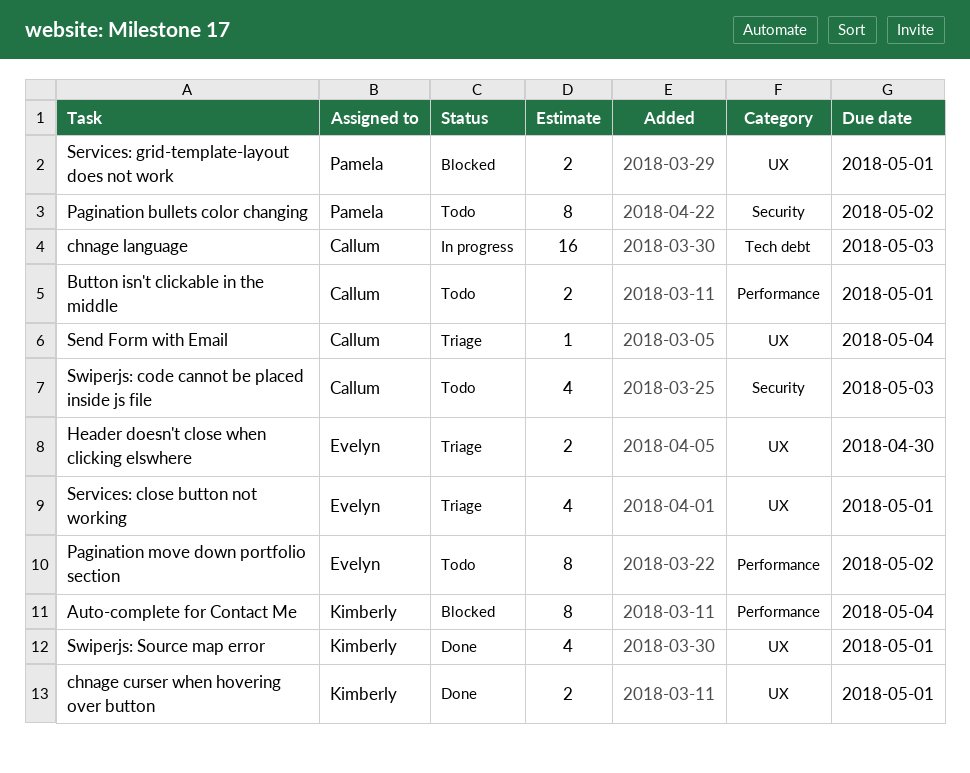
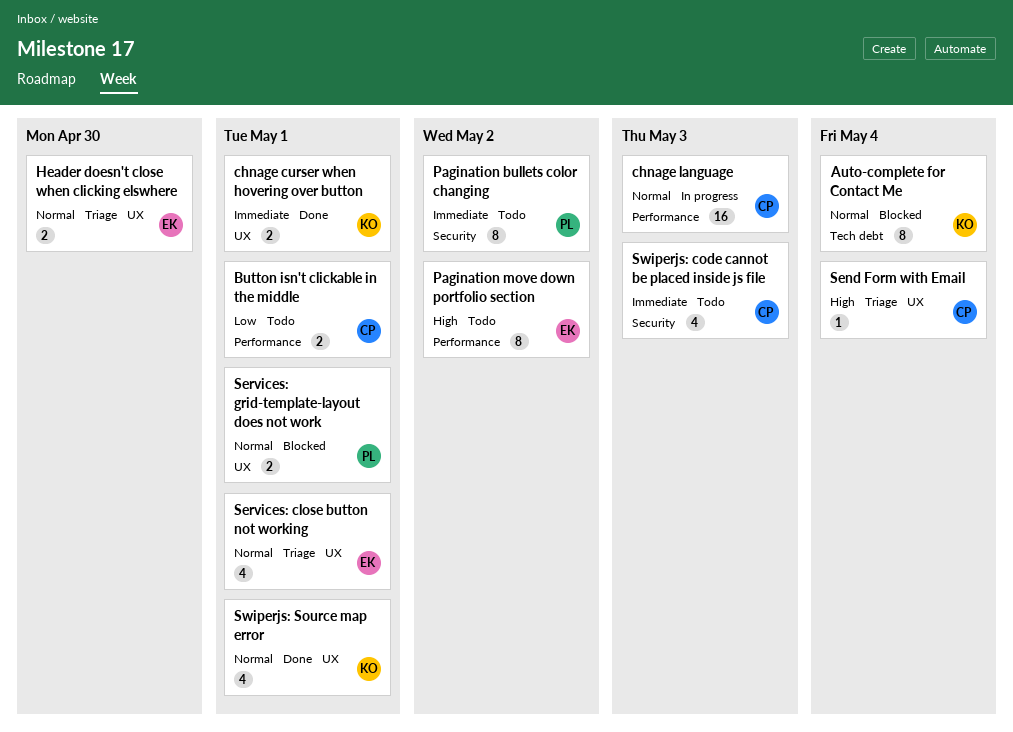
Auto-complete for Contact Me, label: Performance -> Tech debt
chnage language, label: Tech debt -> Performance

